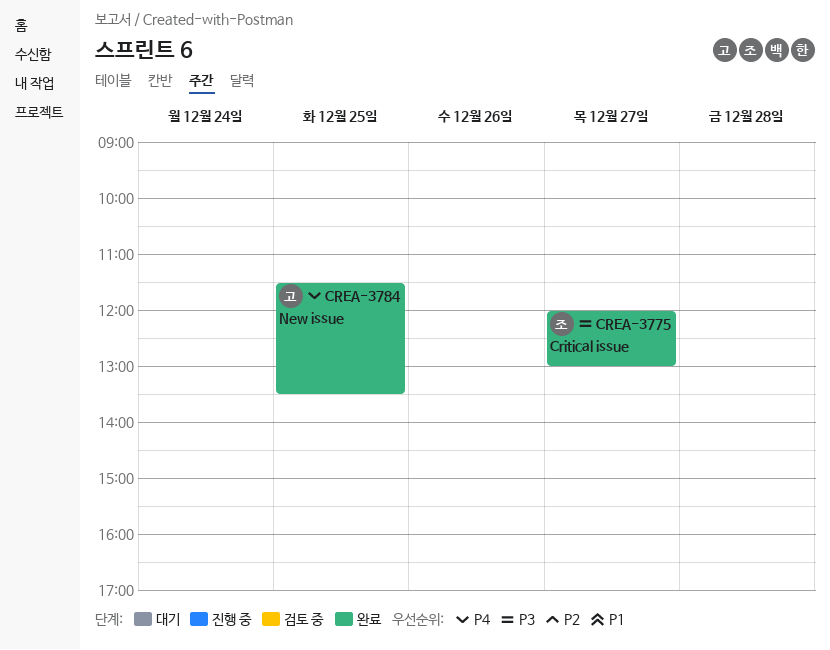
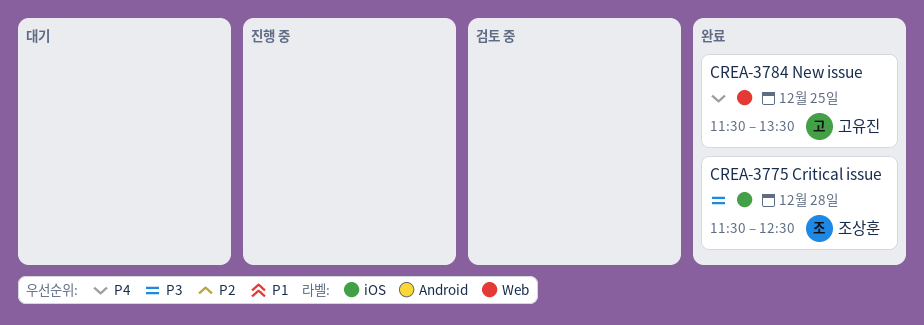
CREA-3775, day: Dec 27 -> Dec 28
CREA-3775, begins: 12:00 -> 11:30
CREA-3775, ends: 13:00 -> 12:30

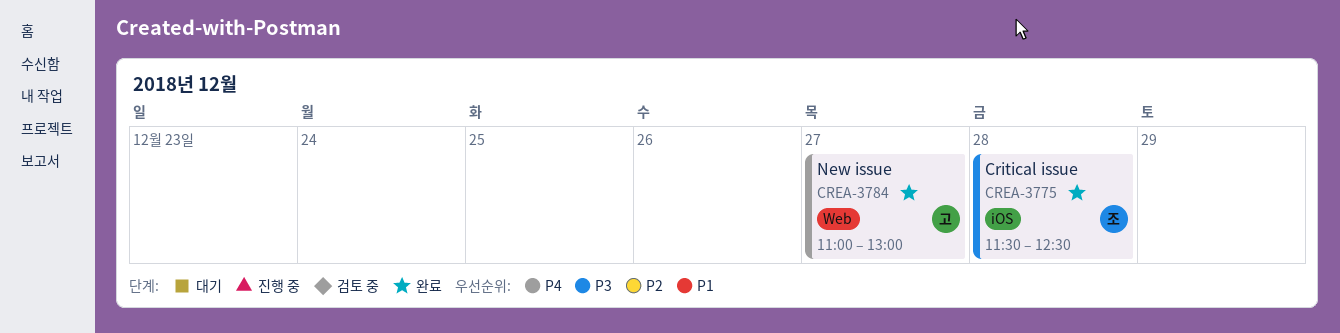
CREA-3784, day: Dec 25 -> Dec 27
CREA-3784, begins: 11:30 -> 11:00
CREA-3784, ends: 13:30 -> 13:00

